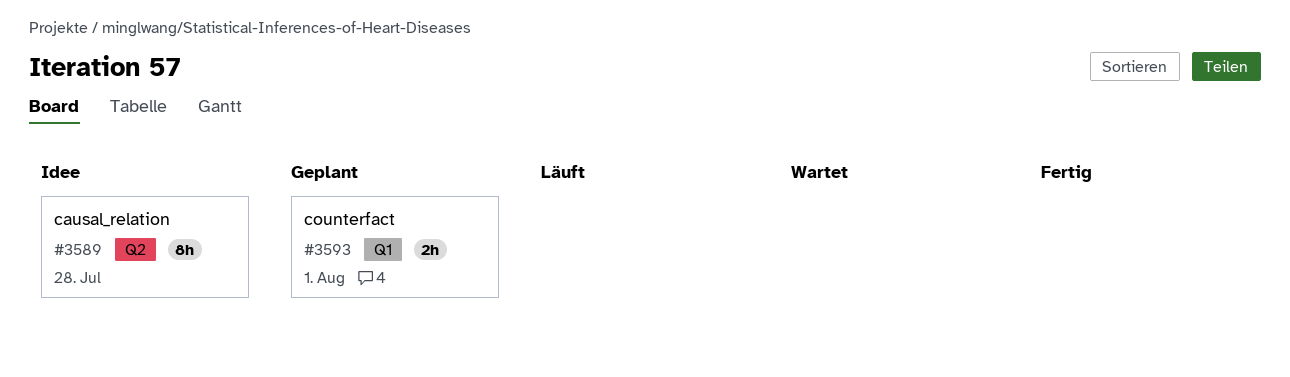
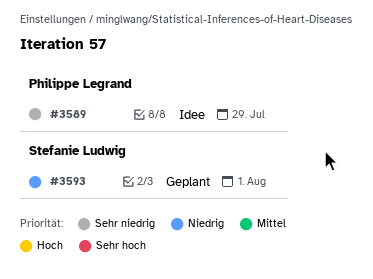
#3589, due: Jul 28 -> Jul 29

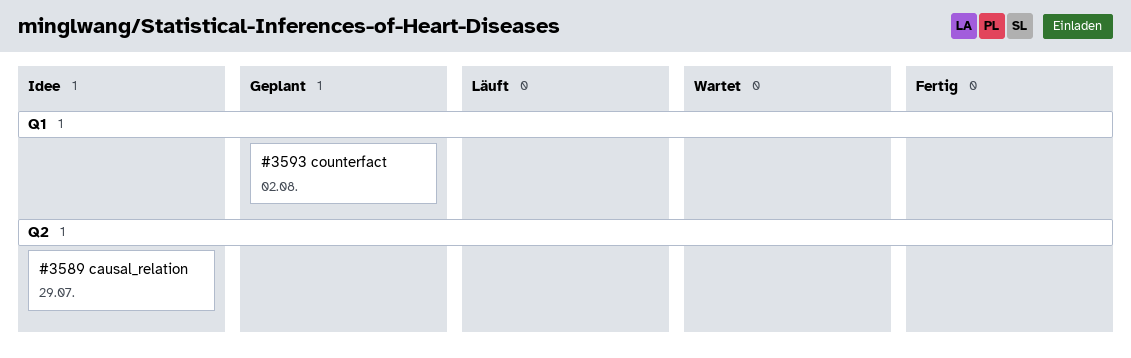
#3593, due: Aug 1 -> Aug 2

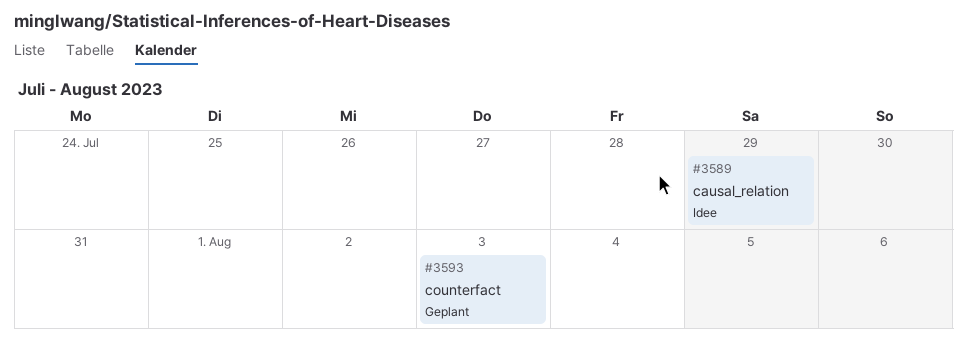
#3593, due: Aug 2 -> Aug 3

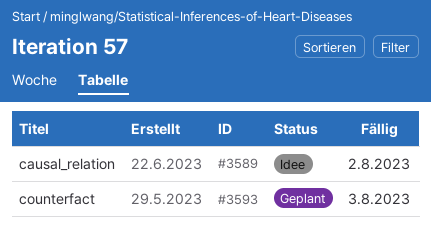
#3589, due: Jul 29 -> Aug 2

